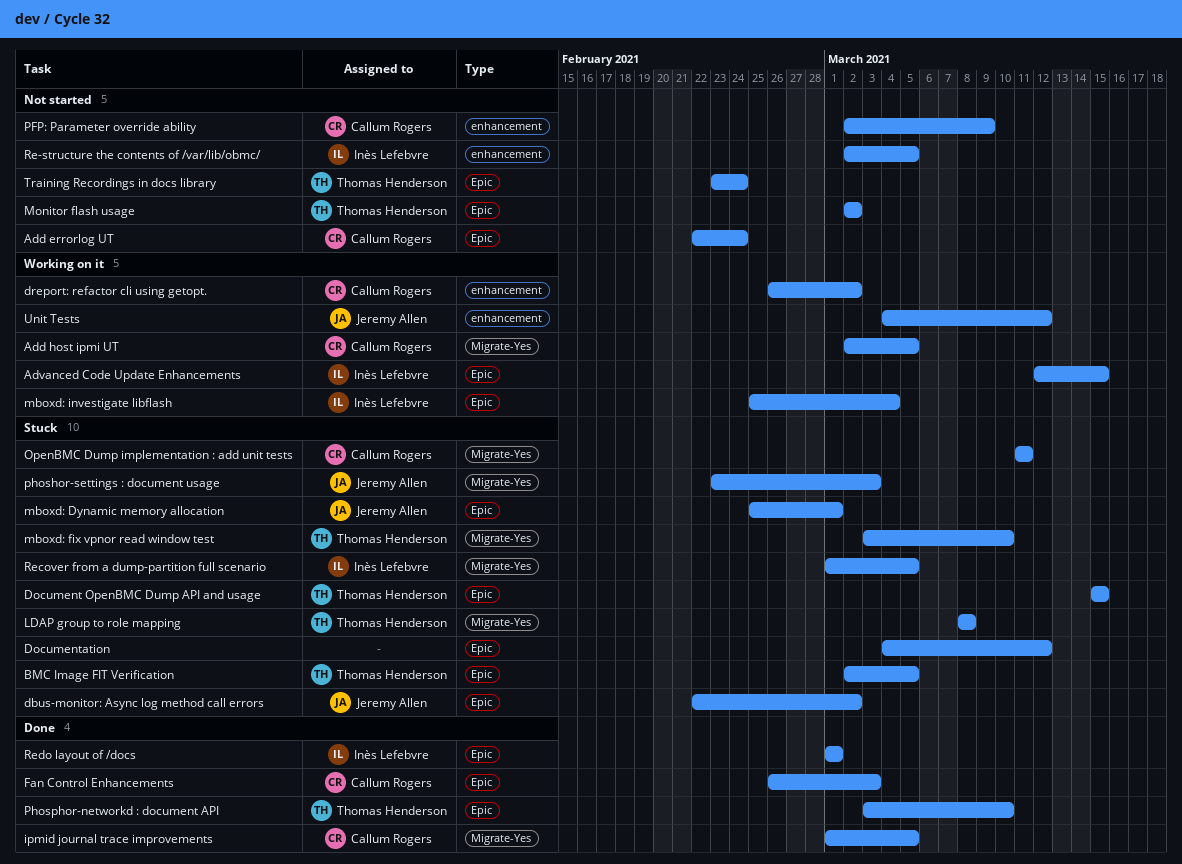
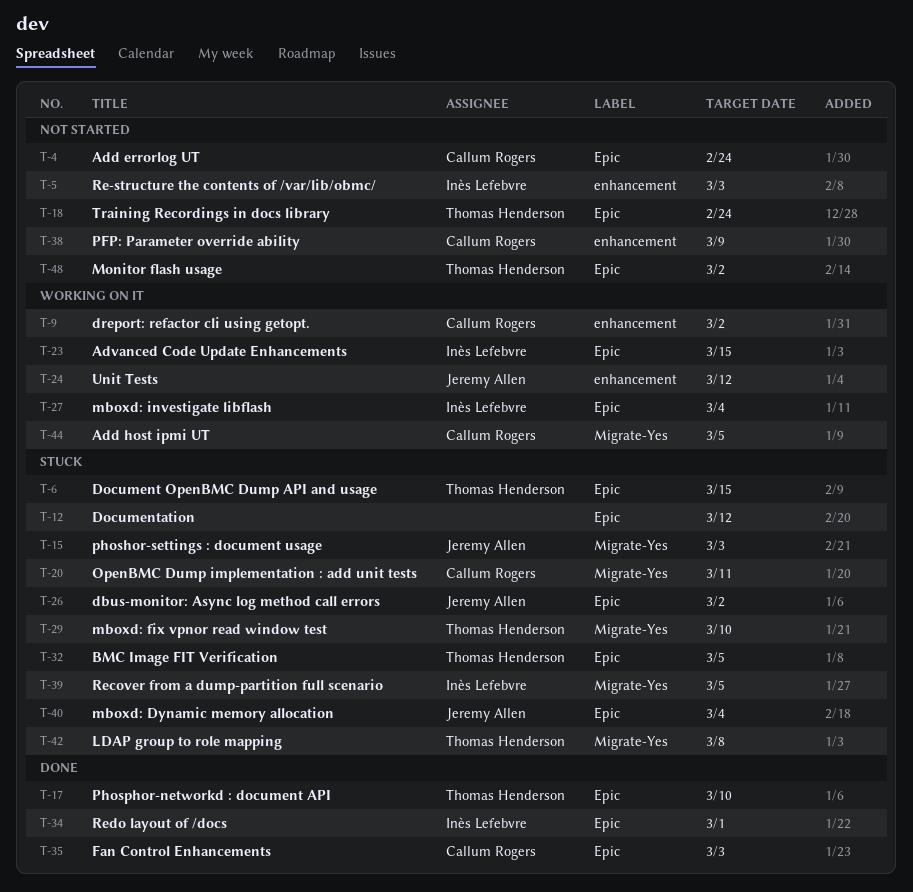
ipmid journal trace improvements: present -> none
mboxd: Dynamic memory allocation, due: Mar 1 -> Mar 4
Re-structure the contents of /var/lib/obmc/, due: Mar 5 -> Mar 3

